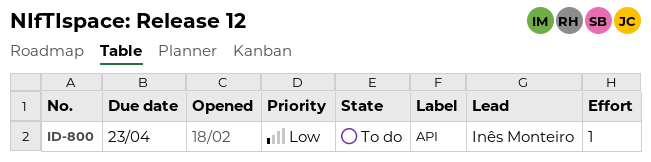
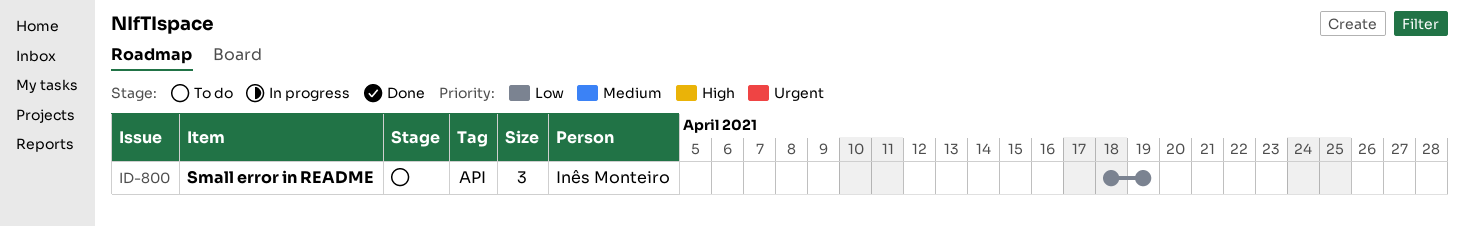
ID-800, estimate: 1 -> 3
ID-800, due: Apr 23 -> Apr 19

